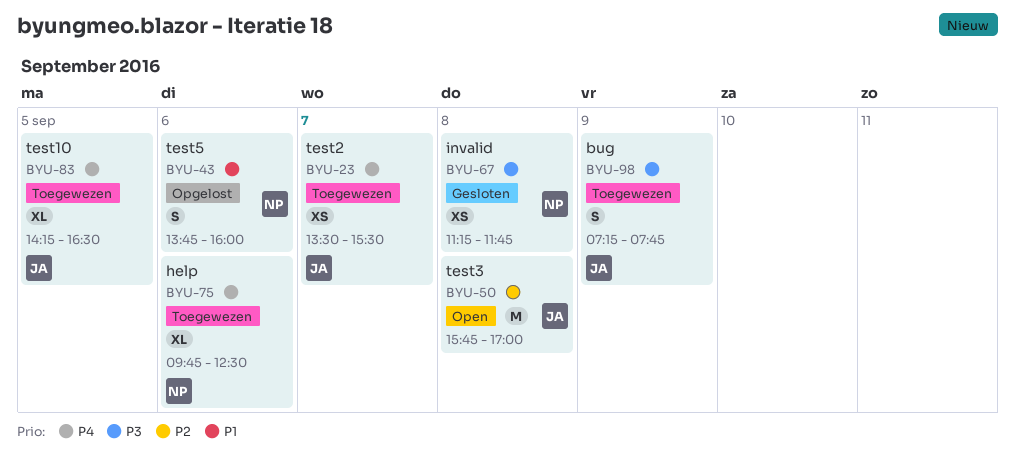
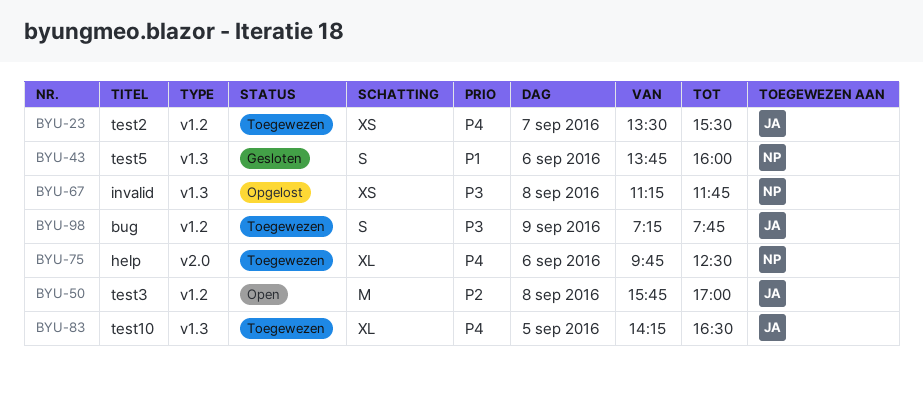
BYU-43, status: Opgelost -> Gesloten
BYU-67, status: Gesloten -> Opgelost

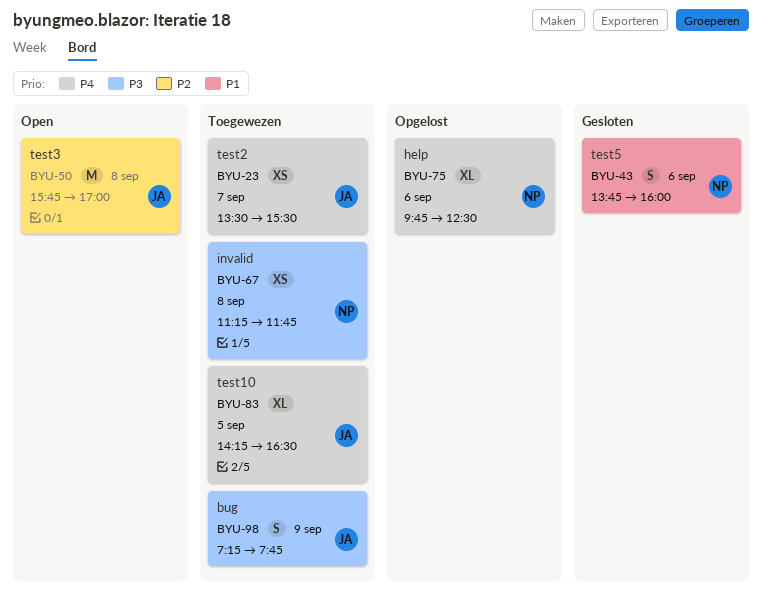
BYU-67, status: Opgelost -> Toegewezen
BYU-75, status: Toegewezen -> Opgelost

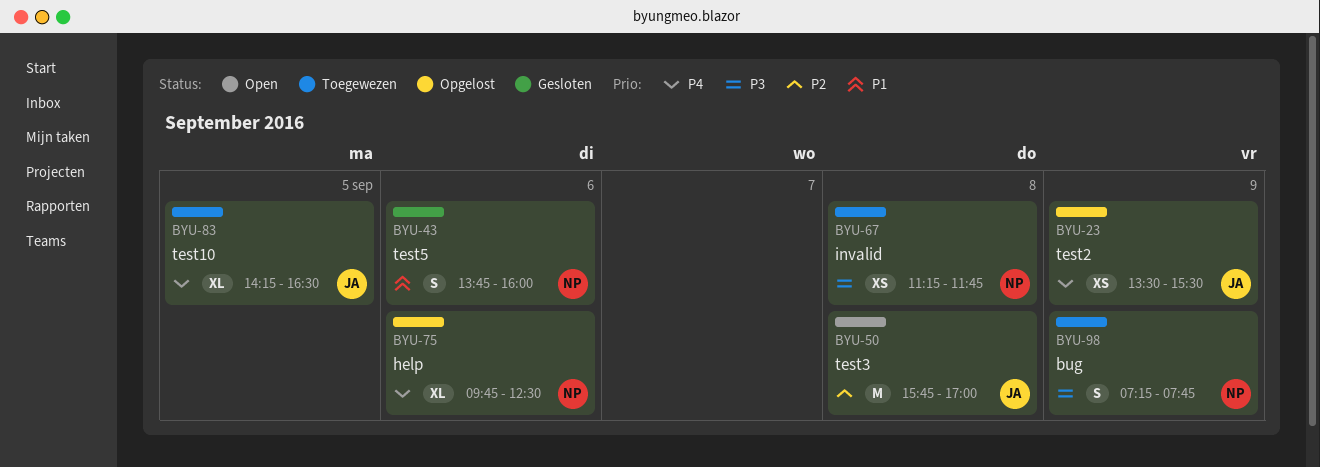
BYU-23, status: Toegewezen -> Opgelost
BYU-23, day: Sep 7 -> Sep 9
BYU-98, owner: JA -> NP

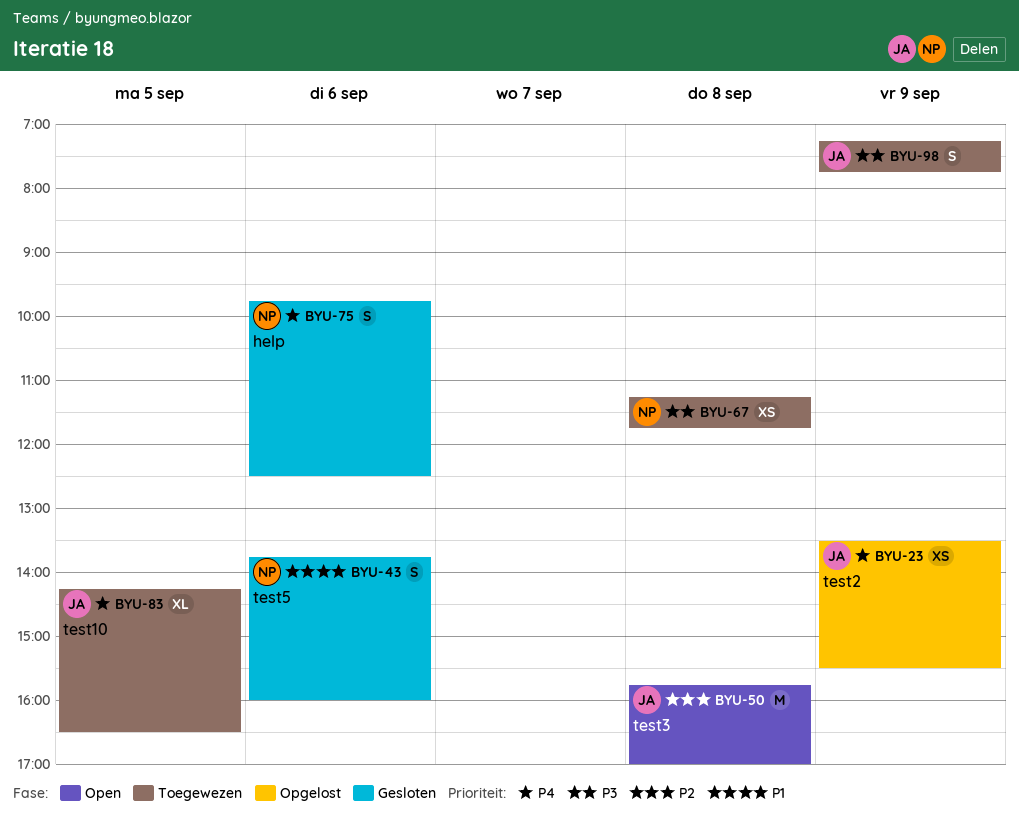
BYU-75, status: Opgelost -> Gesloten
BYU-75, estimate: XL -> S
BYU-98, owner: NP -> JA

